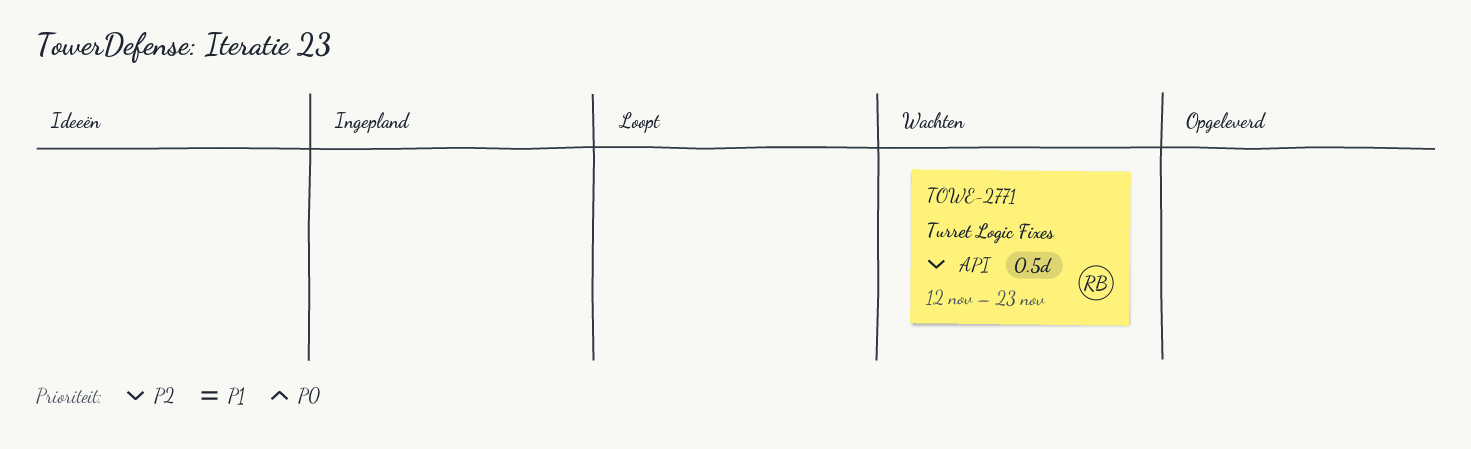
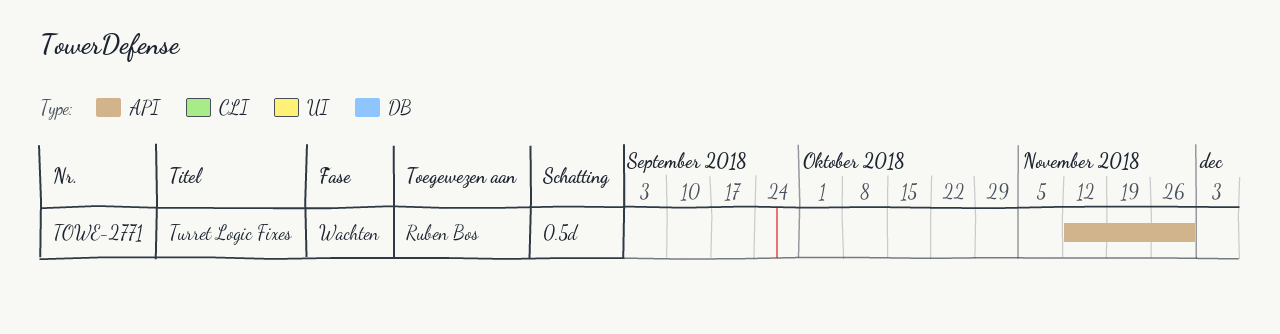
TOWE-2771, due: Nov 23 -> Nov 30

